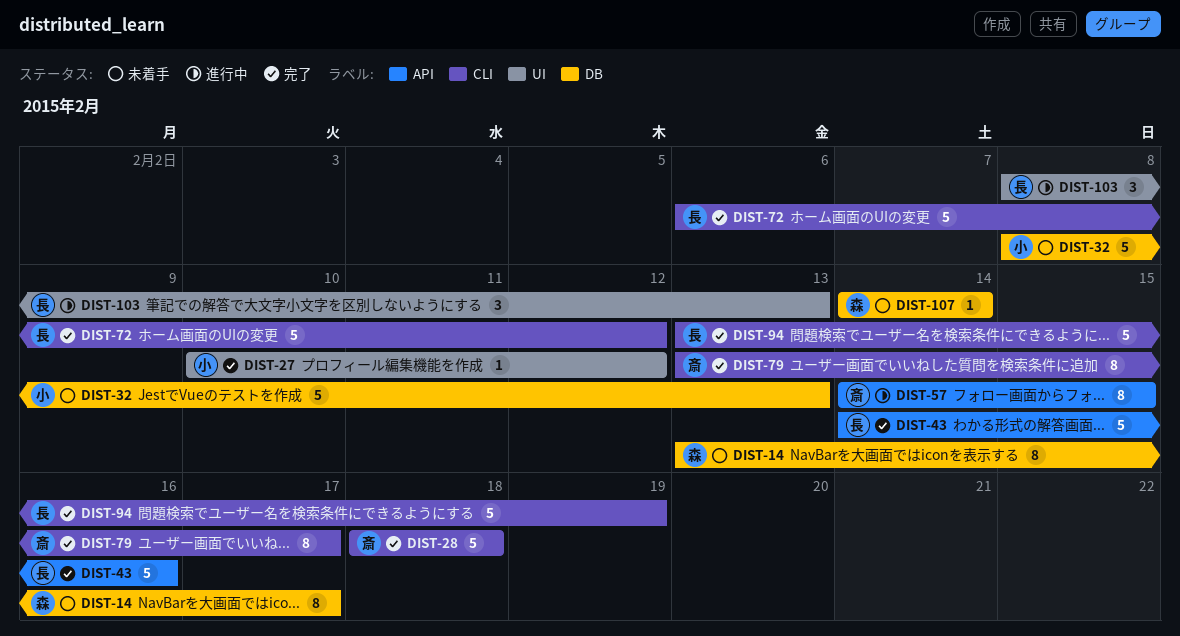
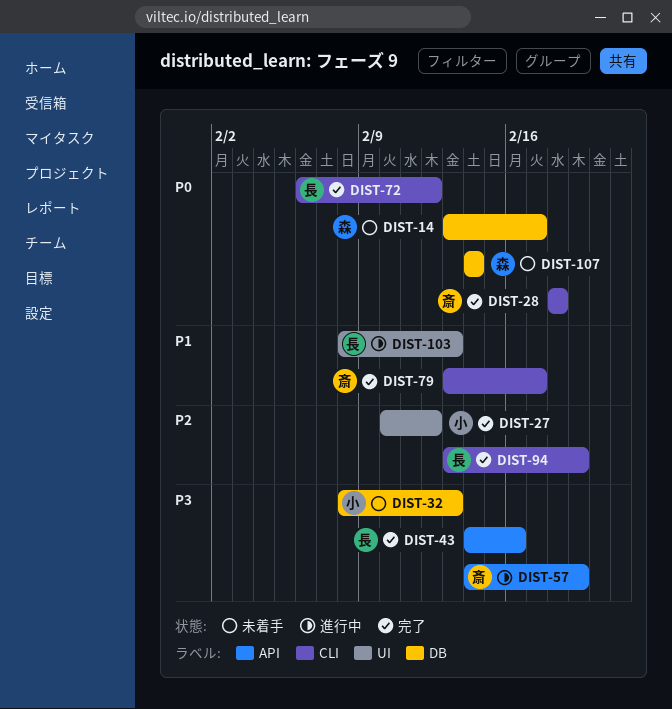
DIST-57, due: Feb 15 -> Feb 19

